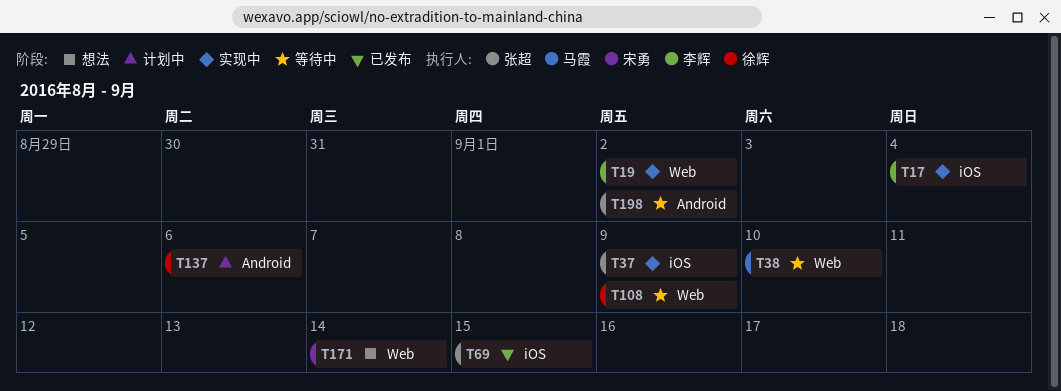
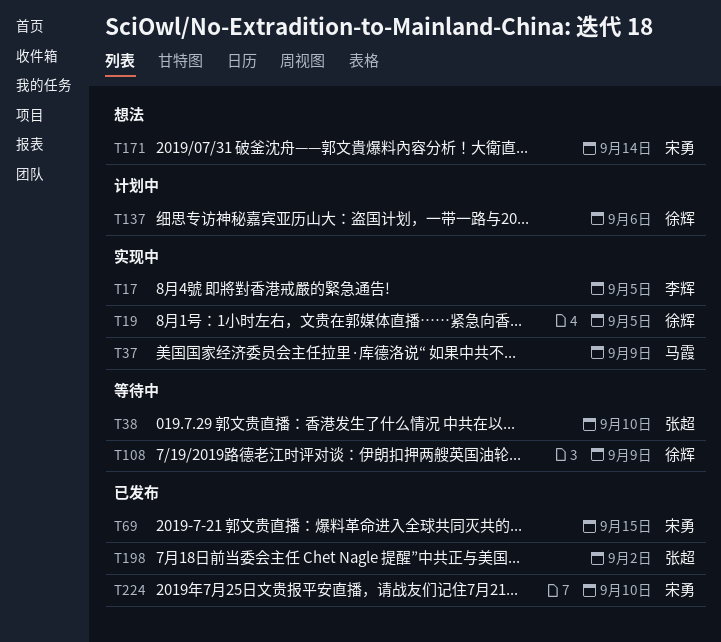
T17, due: Sep 4 -> Sep 5
T19, owner: 李辉 -> 徐辉
T19, due: Sep 2 -> Sep 5
T37, owner: 张超 -> 马霞
T38, owner: 马霞 -> 张超
T69, owner: 张超 -> 宋勇
T198, status: 等待中 -> 已发布
T224: none -> present

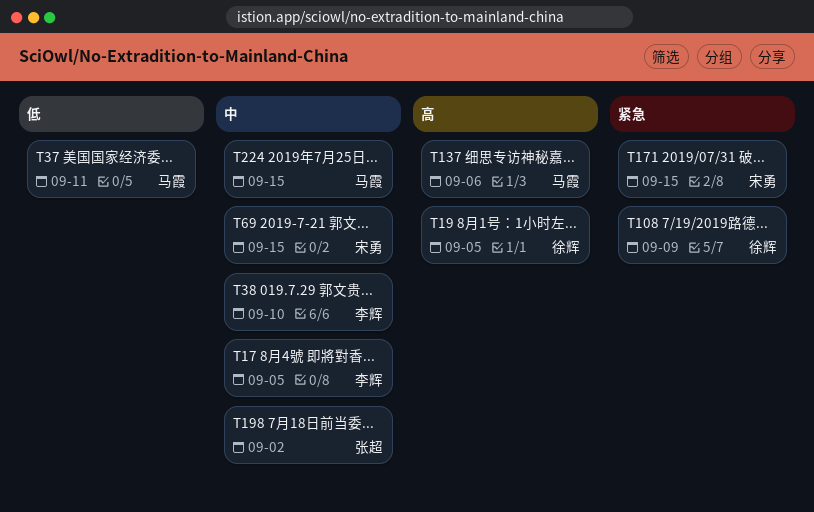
T37, due: Sep 9 -> Sep 11
T38, owner: 张超 -> 李辉
T137, owner: 徐辉 -> 马霞
T171, due: Sep 14 -> Sep 15
T224, owner: 宋勇 -> 马霞
T224, due: Sep 10 -> Sep 15

